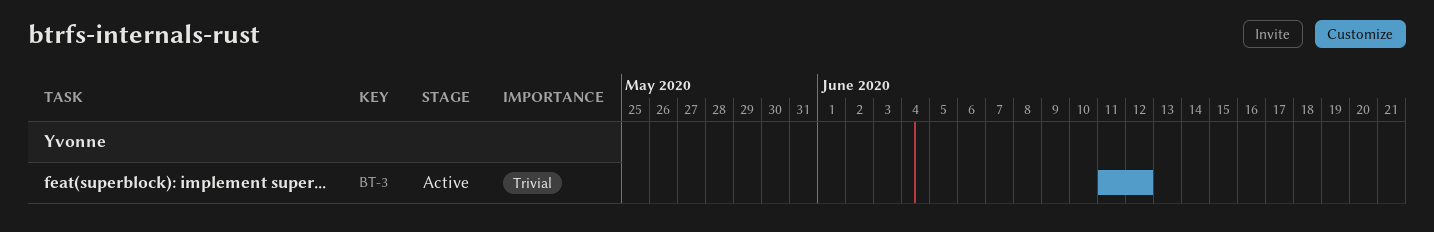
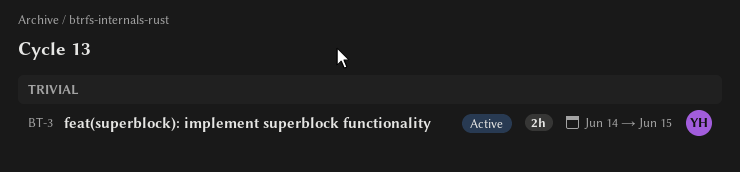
BT-3, start: Jun 11 -> Jun 14
BT-3, due: Jun 12 -> Jun 15

